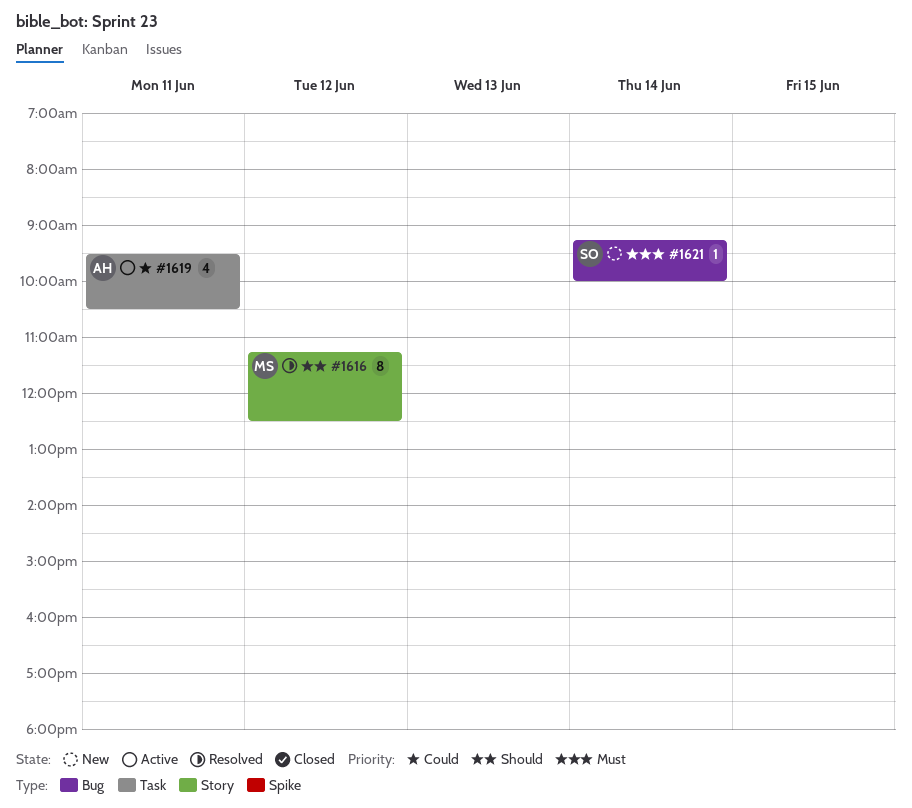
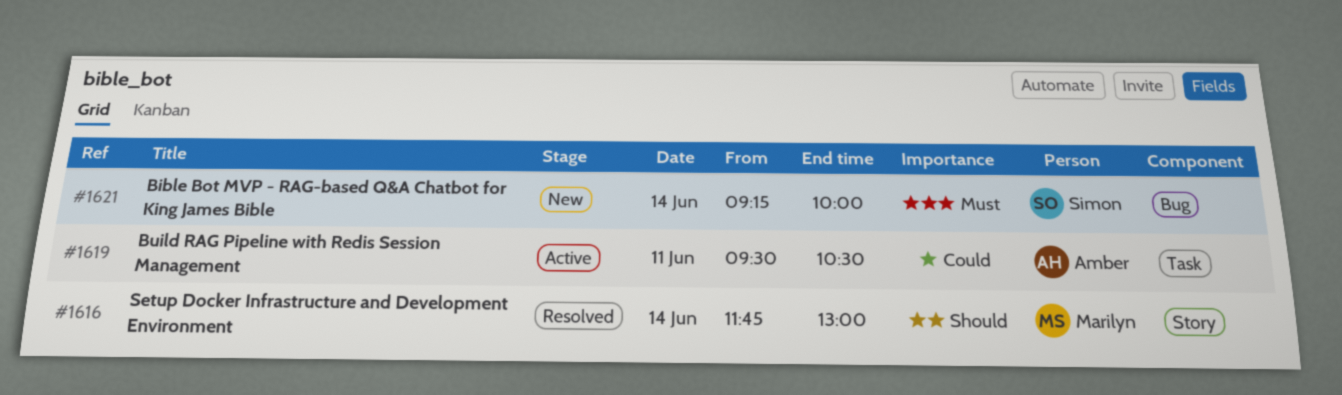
#1616, day: Jun 12 -> Jun 14
#1616, begins: 11:15 -> 11:45
#1616, ends: 12:30 -> 13:00

